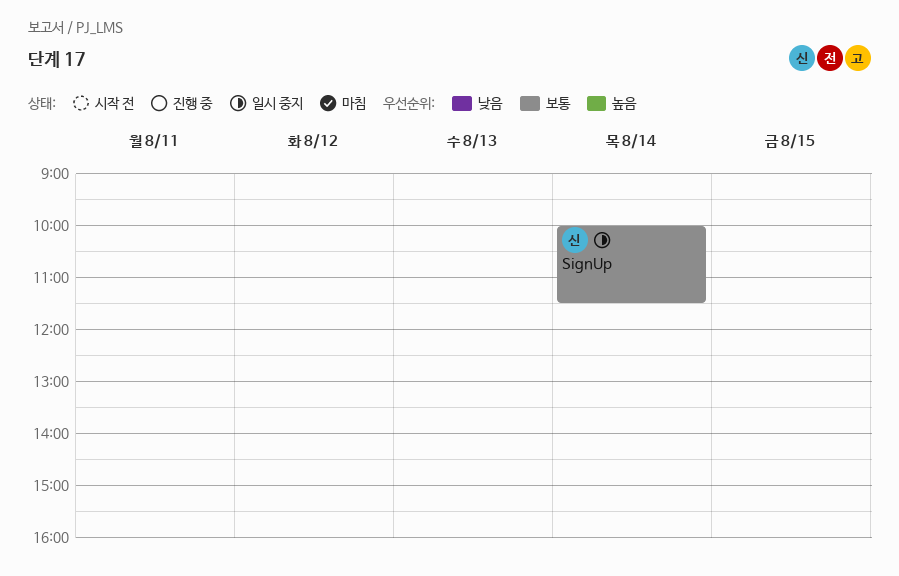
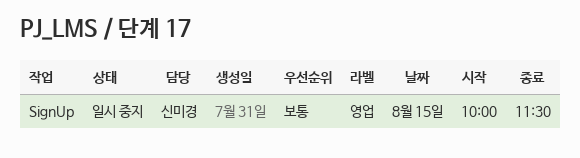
SignUp, day: Aug 14 -> Aug 15

